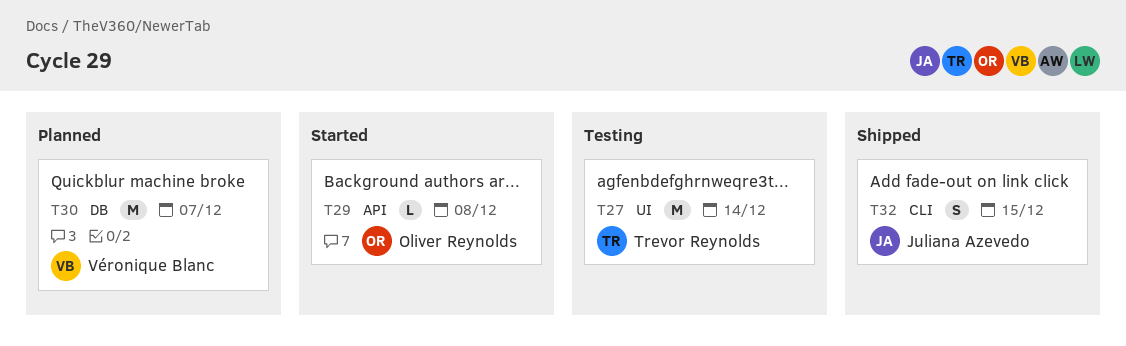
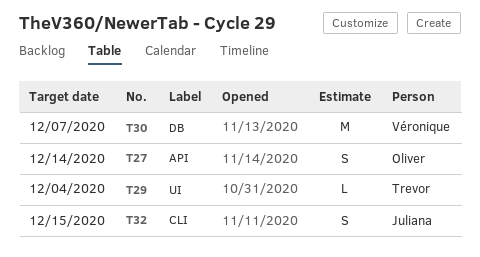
T27, owner: Trevor Reynolds -> Oliver Reynolds
T27, label: UI -> API
T27, estimate: M -> S
T29, owner: Oliver Reynolds -> Trevor Reynolds
T29, label: API -> UI
T29, due: Dec 8 -> Dec 4

